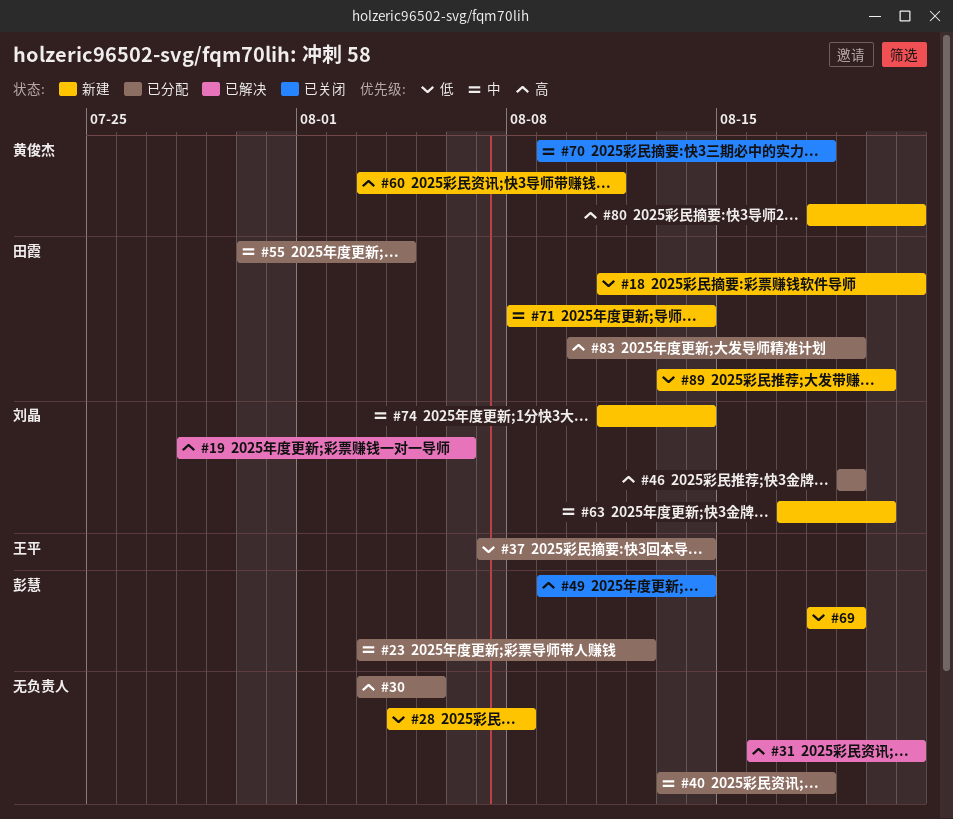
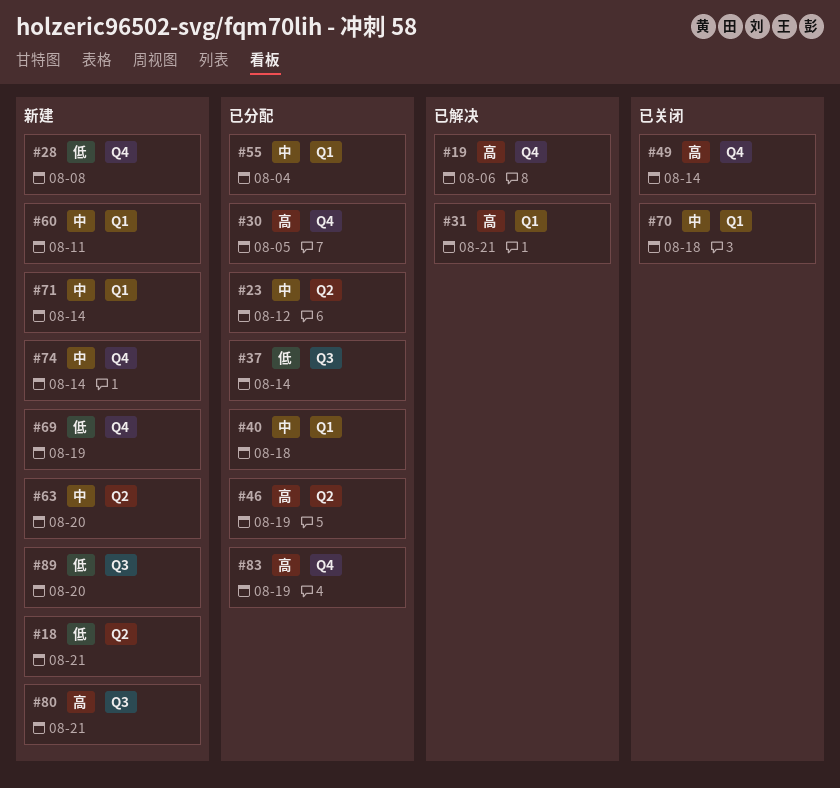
#60, priority: 高 -> 中

